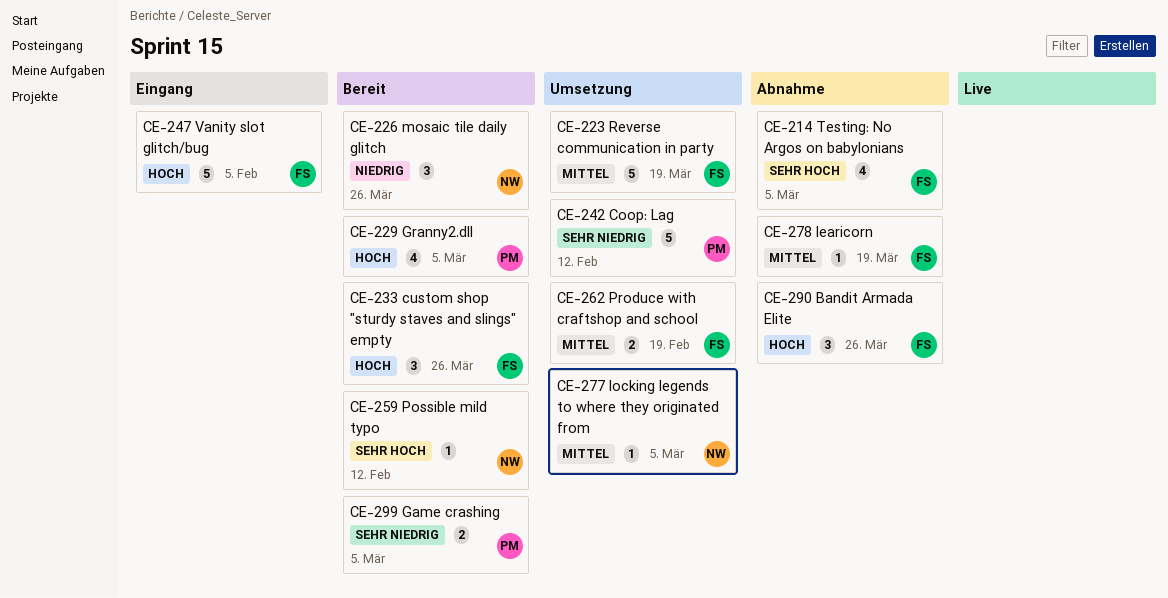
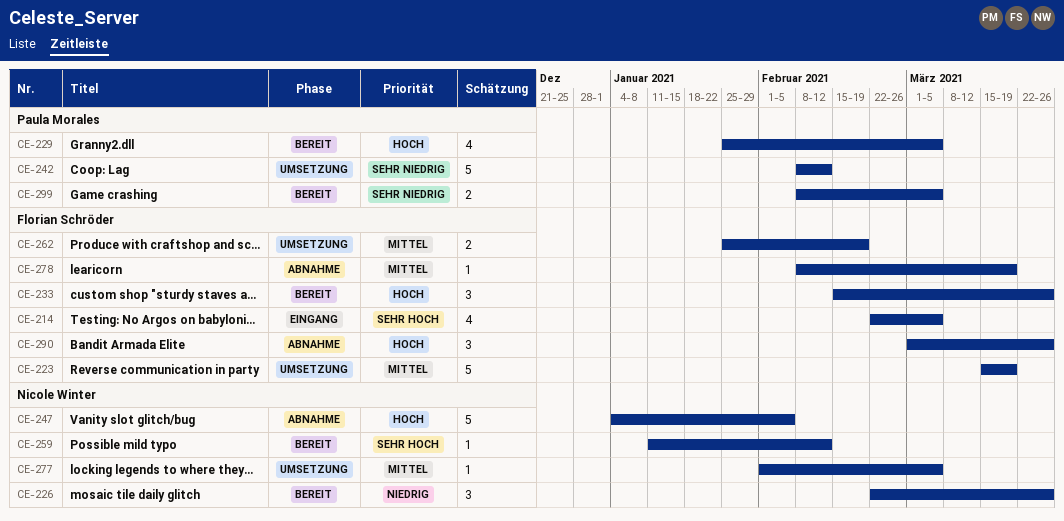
CE-214, status: Abnahme -> Eingang
CE-247, status: Eingang -> Abnahme
CE-247, owner: Florian Schröder -> Nicole Winter

